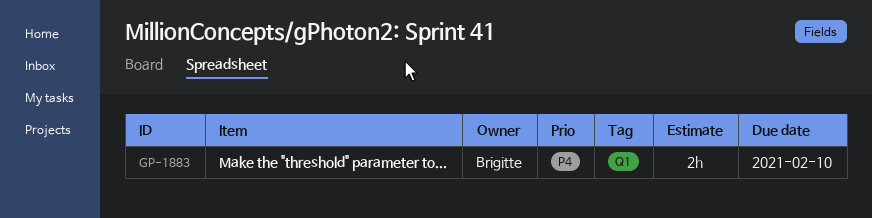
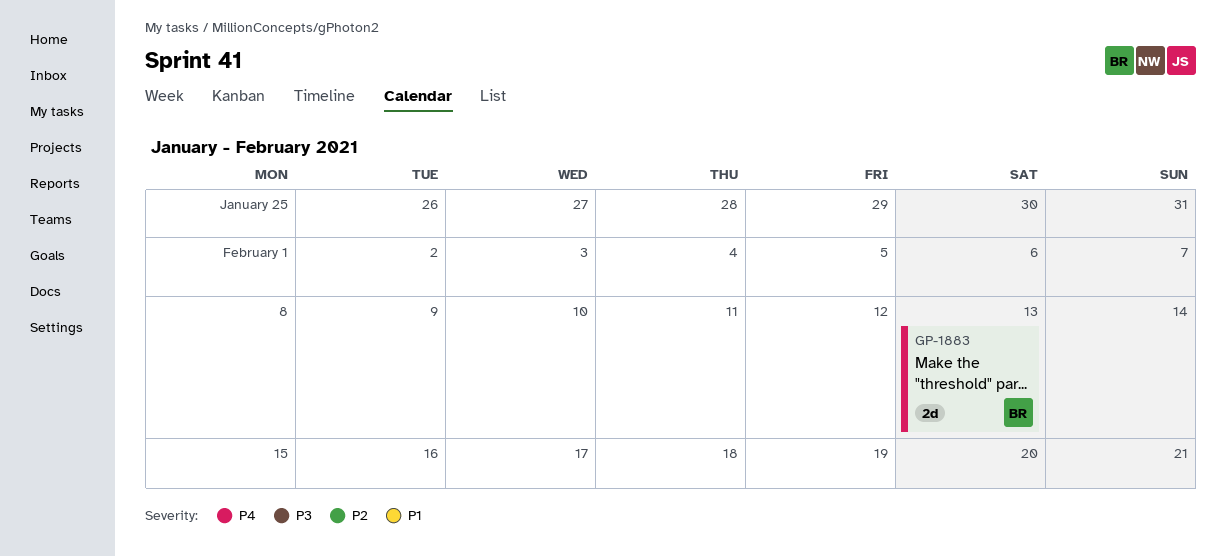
GP-1883, estimate: 2h -> 2d
GP-1883, due: Feb 10 -> Feb 13

